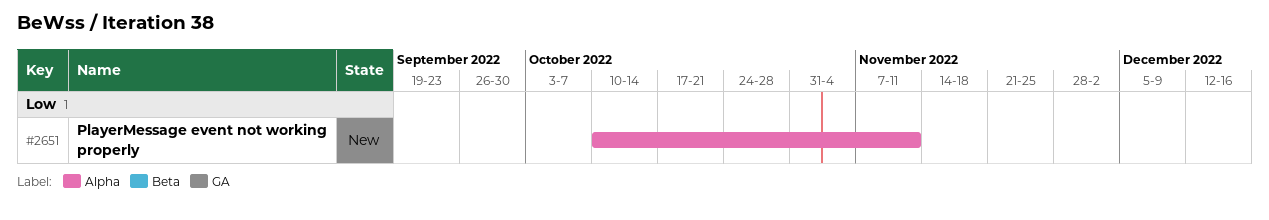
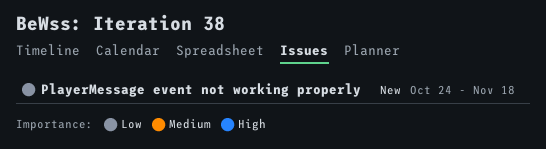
PlayerMessage event not working properly, start: Oct 10 -> Oct 24
PlayerMessage event not working properly, due: Nov 11 -> Nov 18

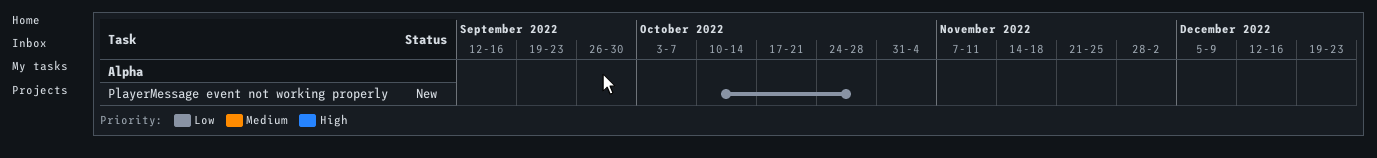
PlayerMessage event not working properly, start: Oct 24 -> Oct 10
PlayerMessage event not working properly, due: Nov 18 -> Oct 28

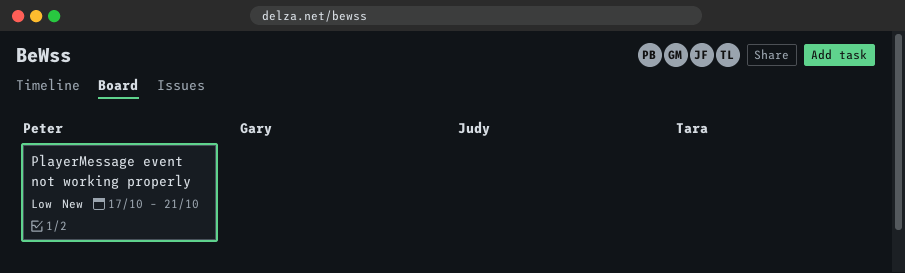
PlayerMessage event not working properly, start: Oct 10 -> Oct 17
PlayerMessage event not working properly, due: Oct 28 -> Oct 21

